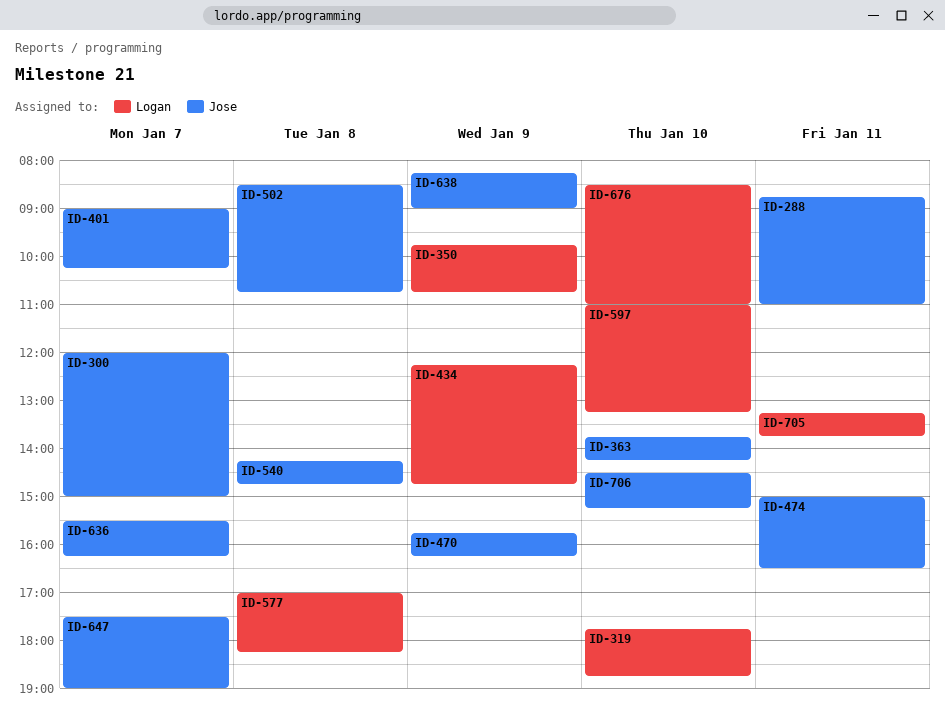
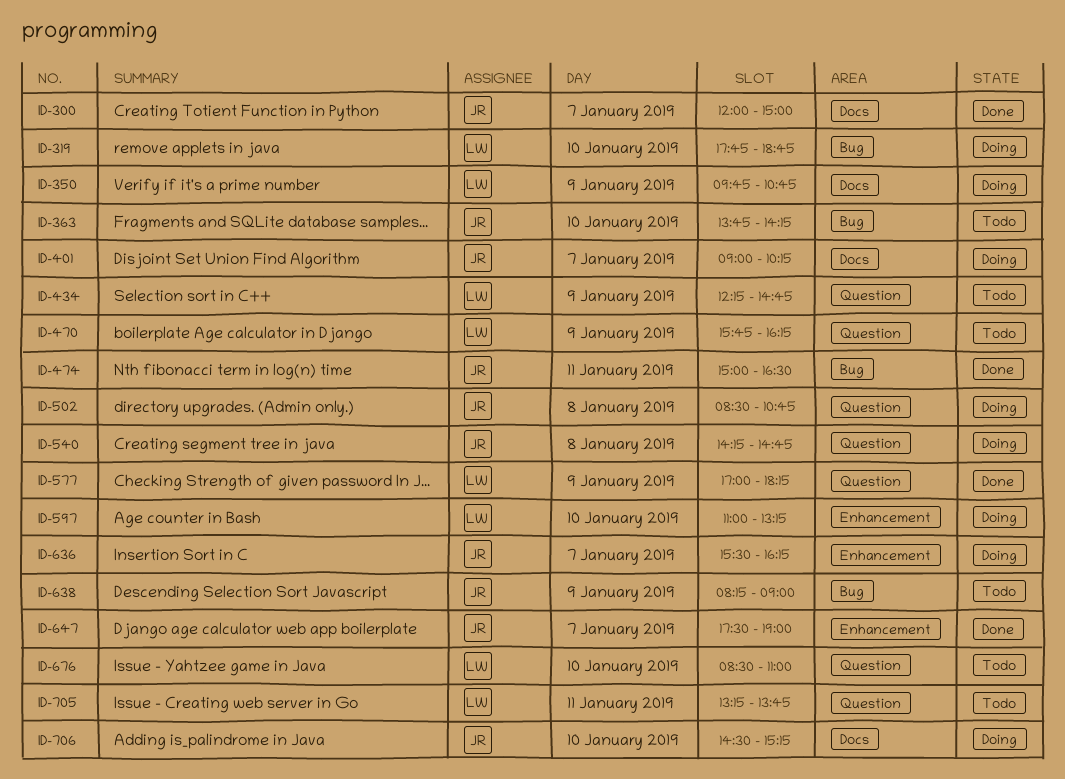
ID-288: present -> none
ID-470, owner: Jose -> Logan
ID-577, day: Jan 8 -> Jan 9

